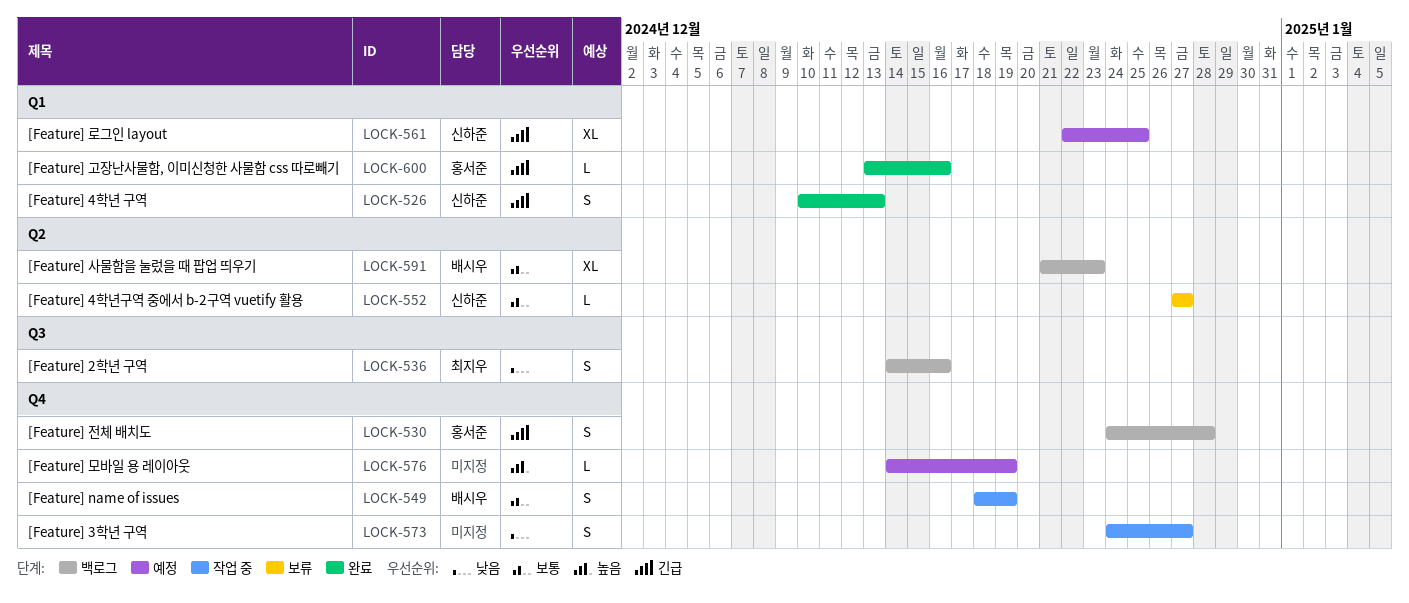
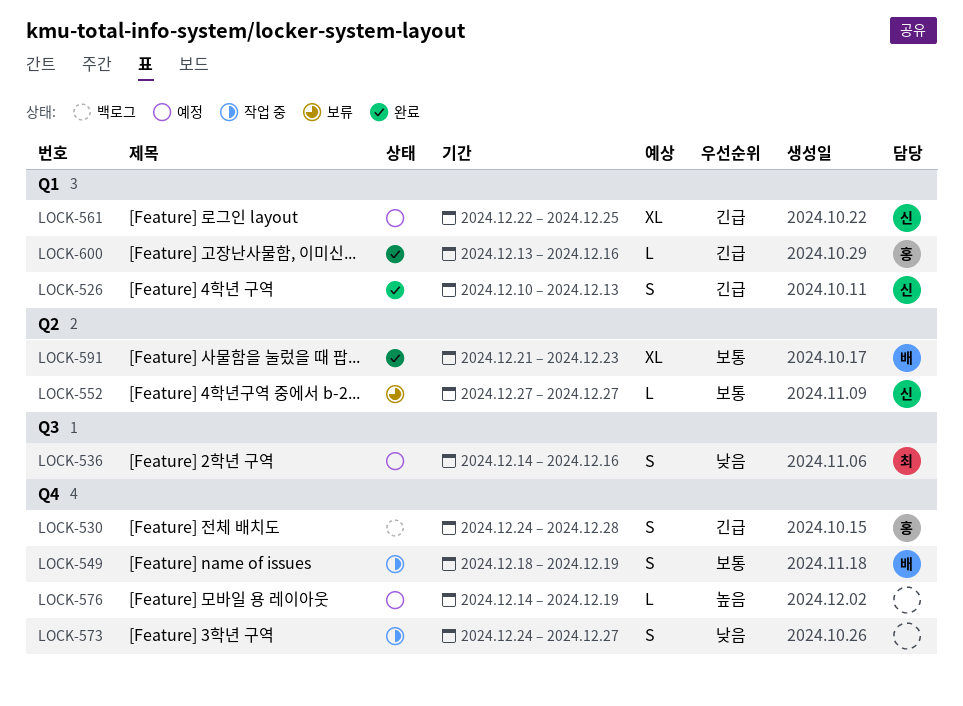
LOCK-536, status: 백로그 -> 예정
LOCK-591, status: 백로그 -> 완료

